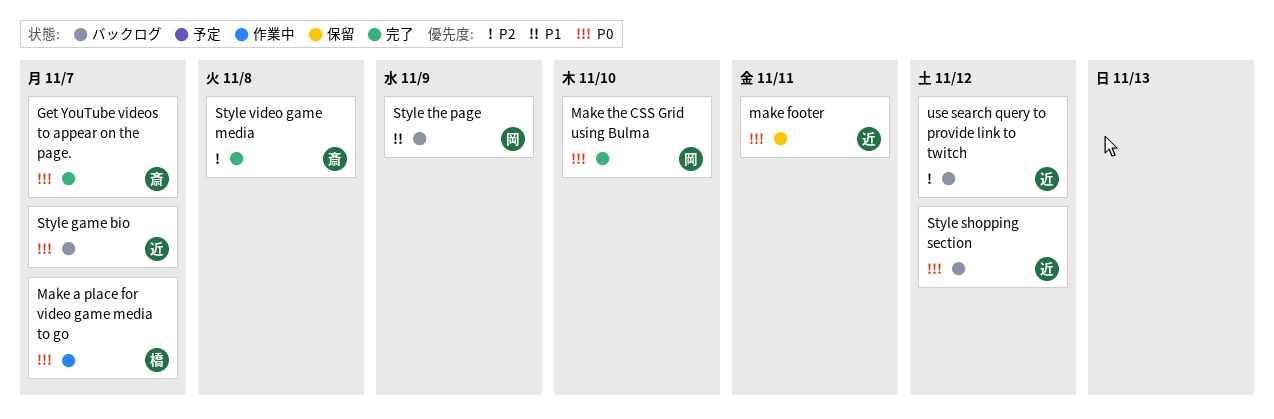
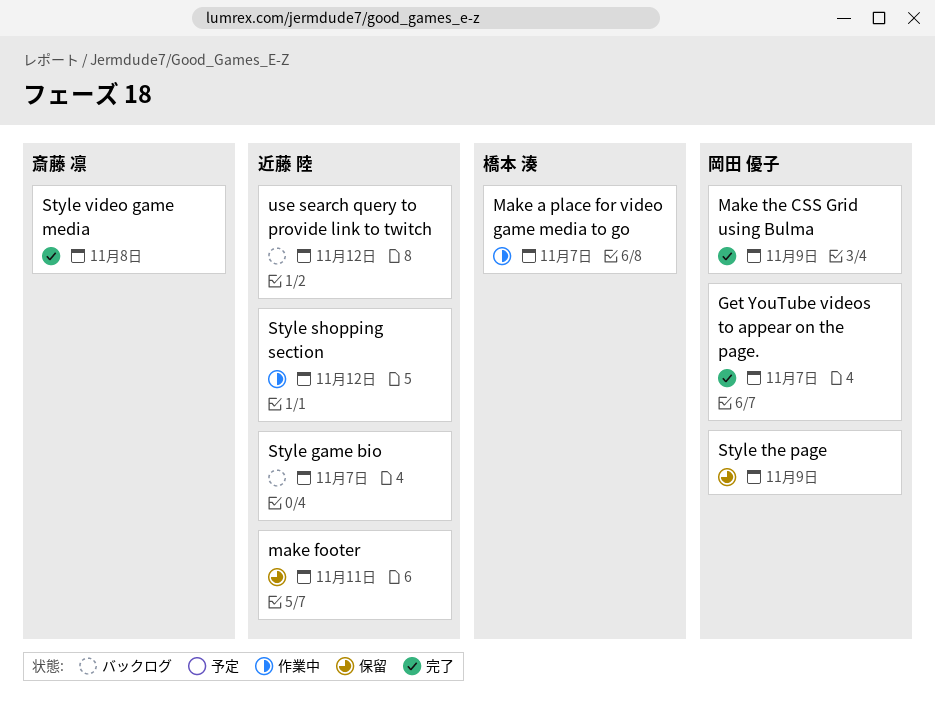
Get YouTube videos to appear on the page., owner: 斎藤 凛 -> 岡田 優子
Make the CSS Grid using Bulma, due: Nov 10 -> Nov 9
Style shopping section, status: バックログ -> 作業中
Style the page, status: バックログ -> 保留

